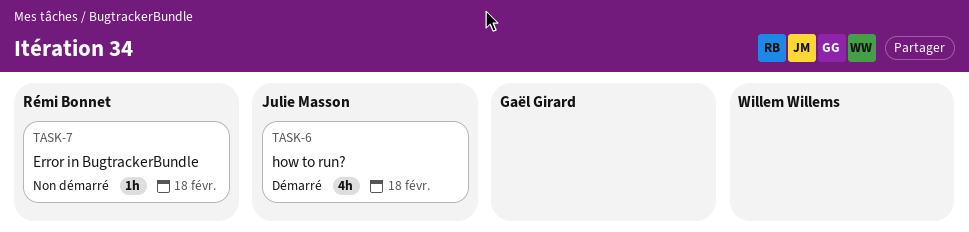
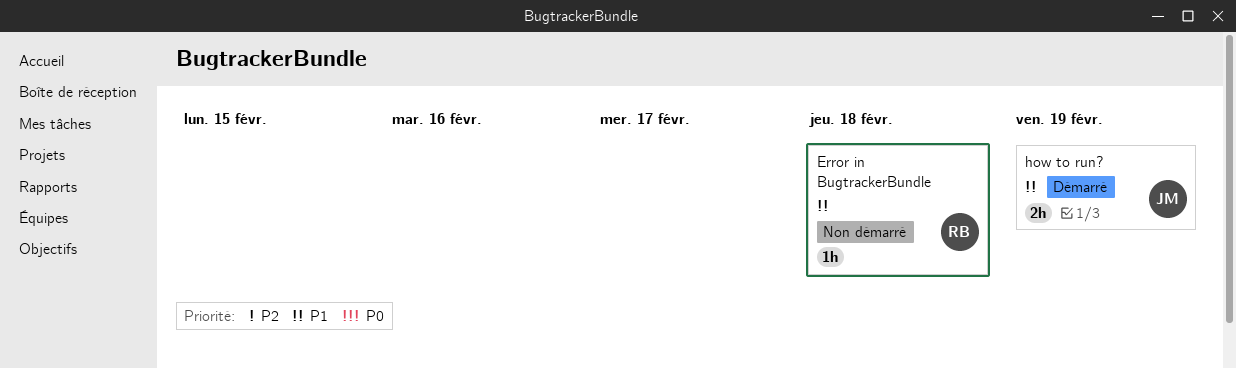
how to run?, estimate: 4h -> 2h
how to run?, due: Feb 18 -> Feb 19

